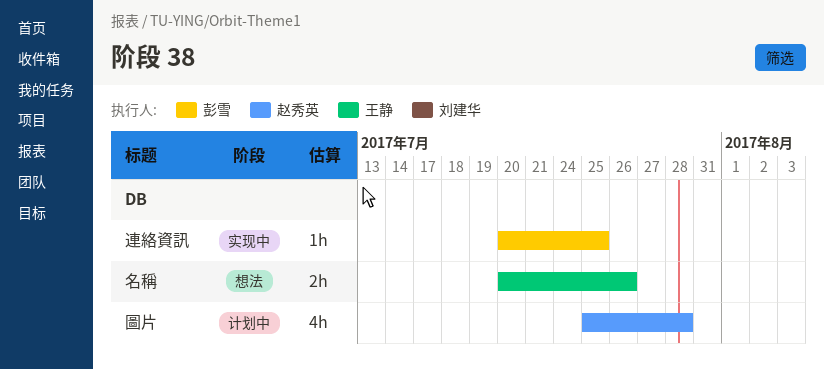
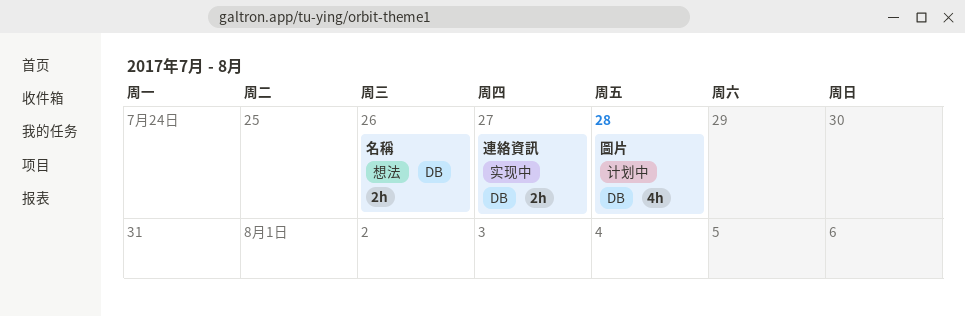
連絡資訊, estimate: 1h -> 2h
連絡資訊, due: Jul 25 -> Jul 27

